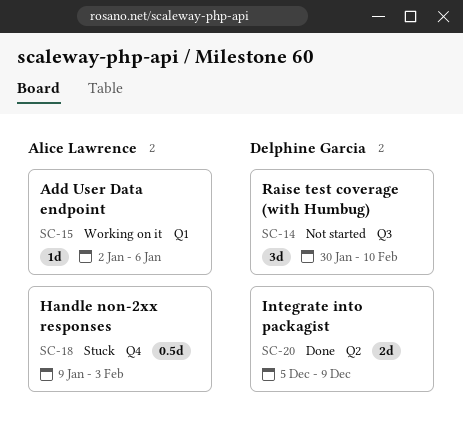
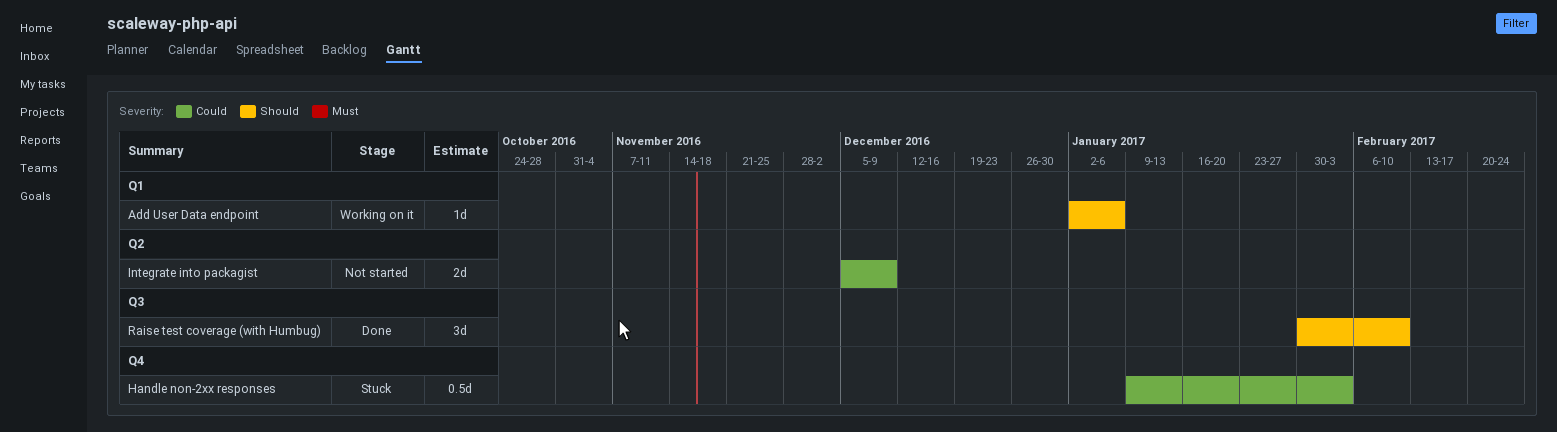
Integrate into packagist, status: Done -> Not started
Raise test coverage (with Humbug), status: Not started -> Done

